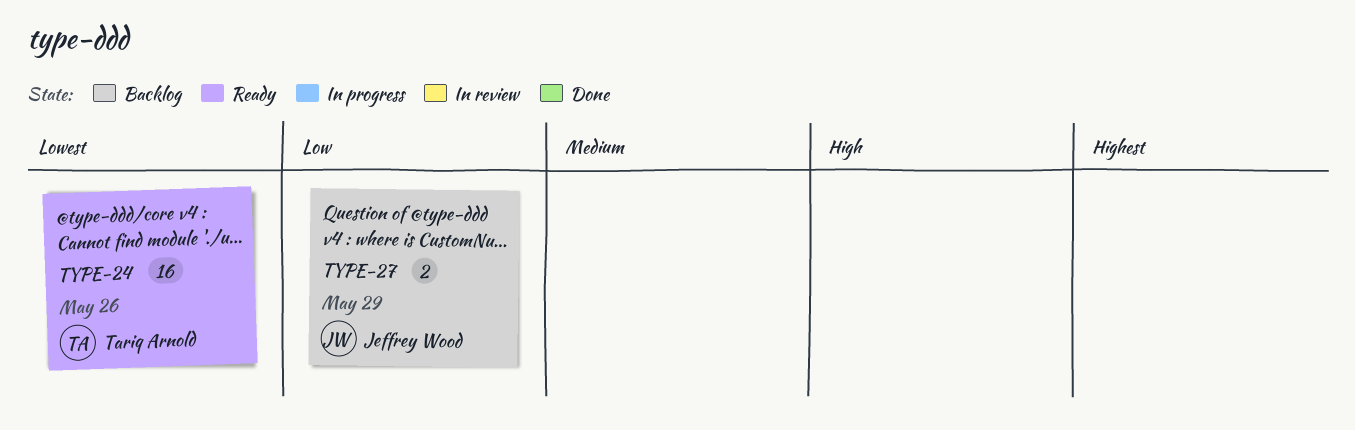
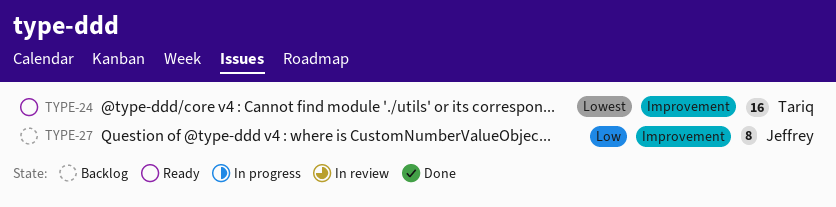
TYPE-27, estimate: 2 -> 8

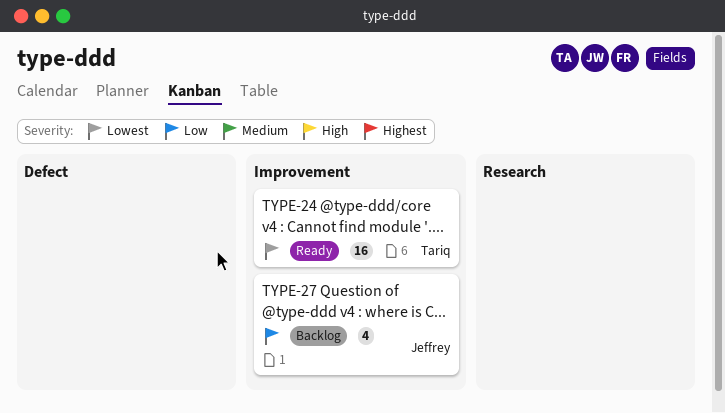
TYPE-27, estimate: 8 -> 4

